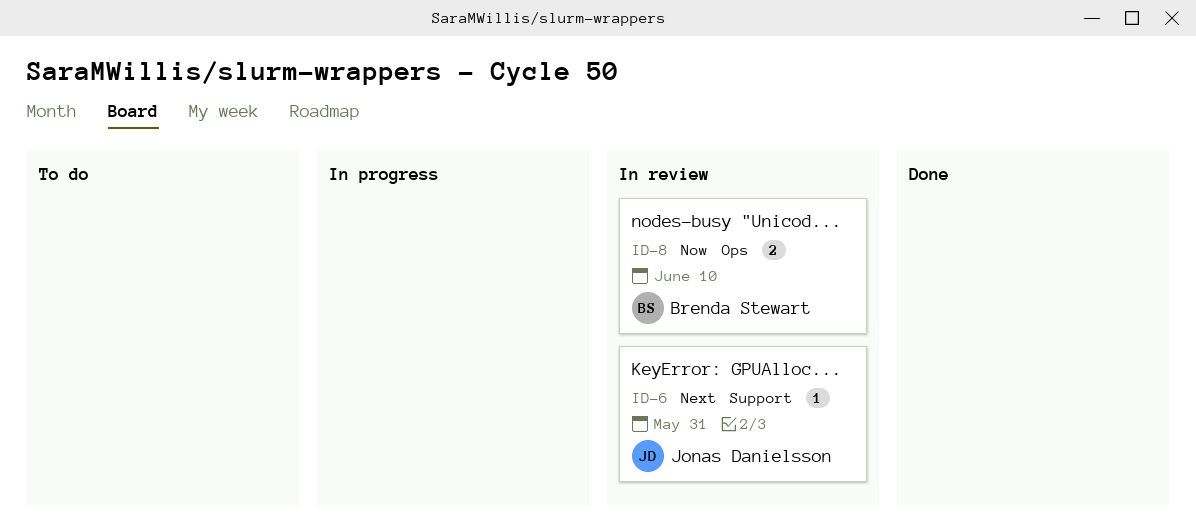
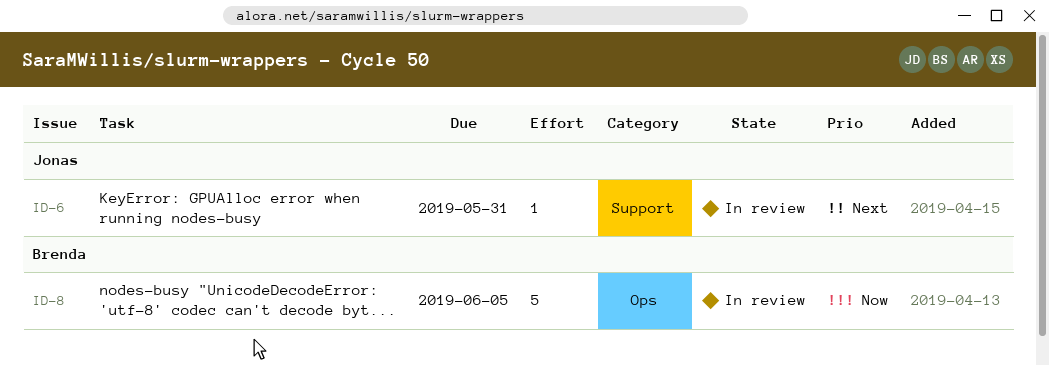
ID-8, estimate: 2 -> 5
ID-8, due: Jun 10 -> Jun 5

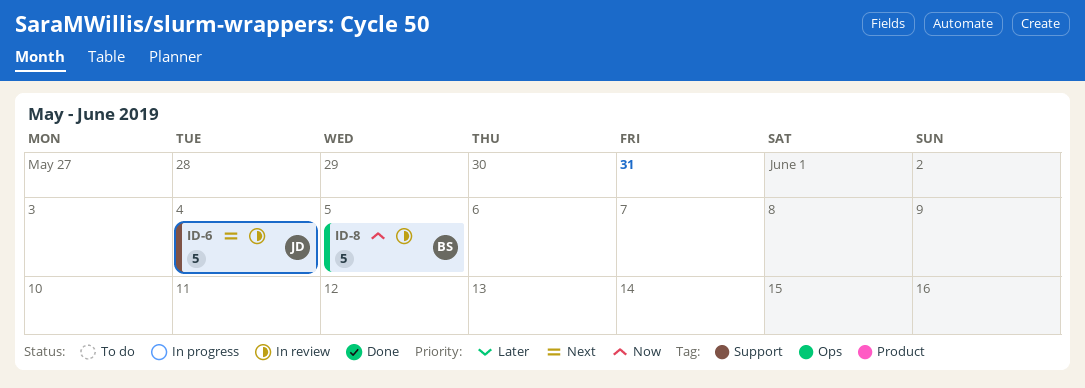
ID-6, estimate: 1 -> 5
ID-6, due: May 31 -> Jun 4

